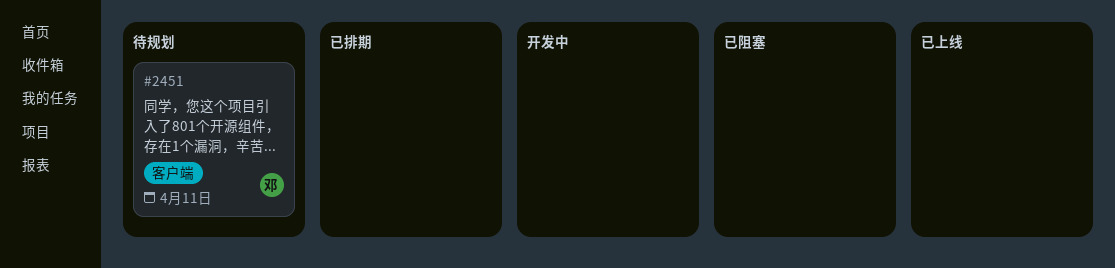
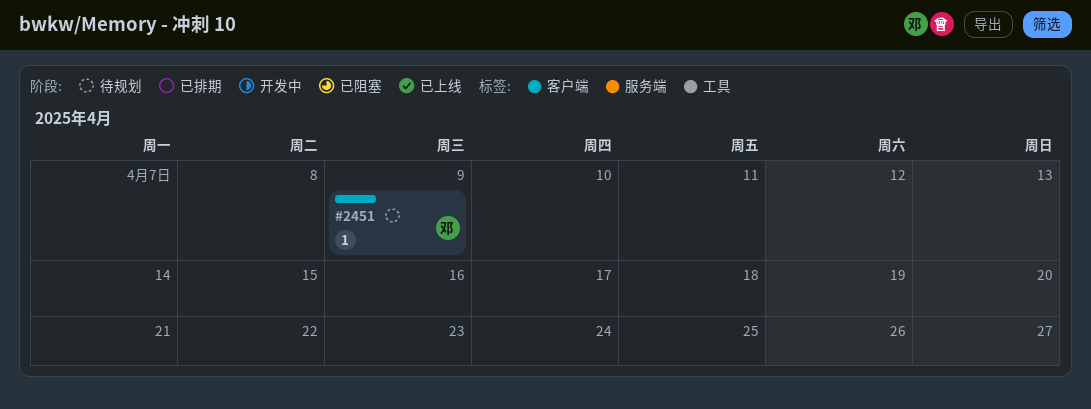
#2451, due: Apr 11 -> Apr 9

